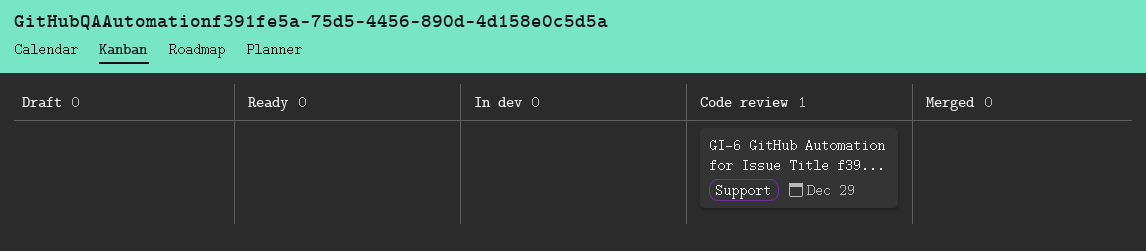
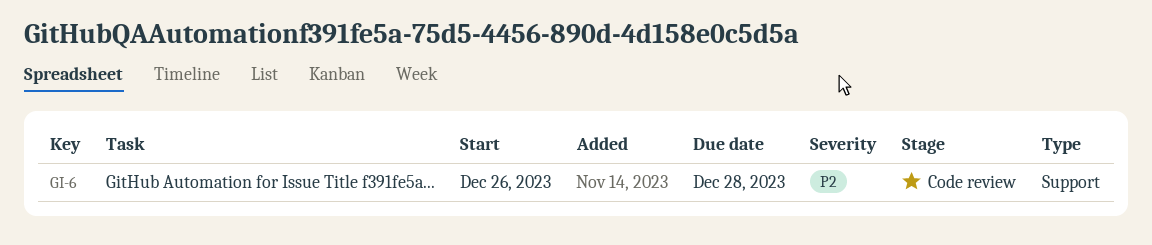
GI-6, due: Dec 29 -> Dec 28

